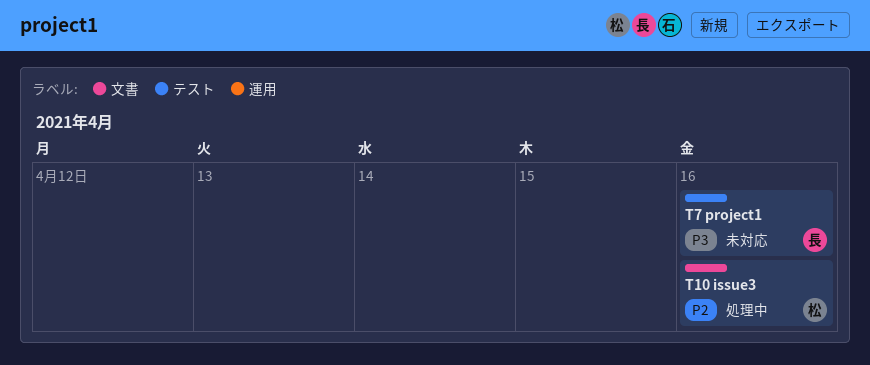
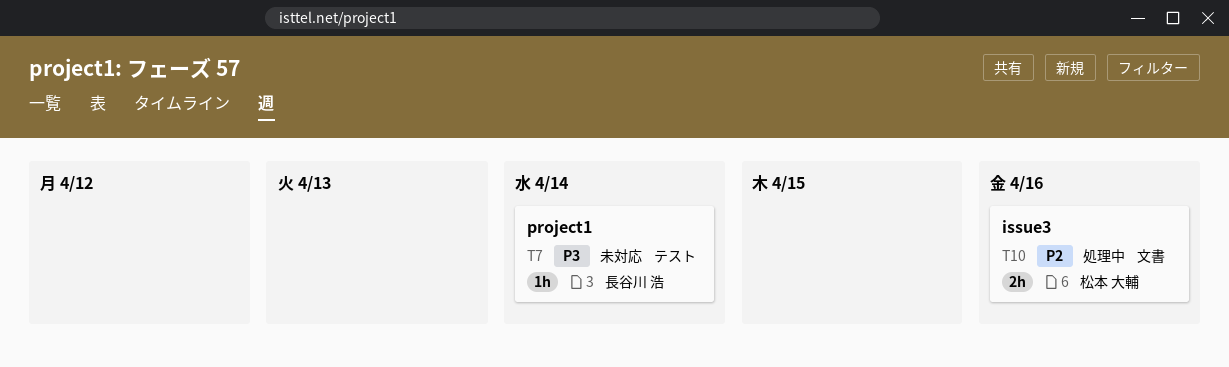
T7, due: Apr 16 -> Apr 14

